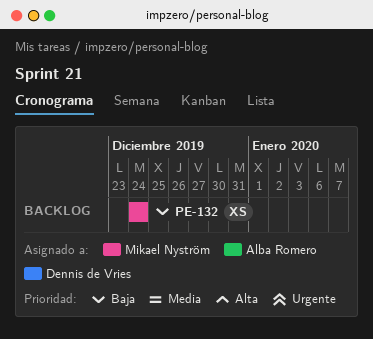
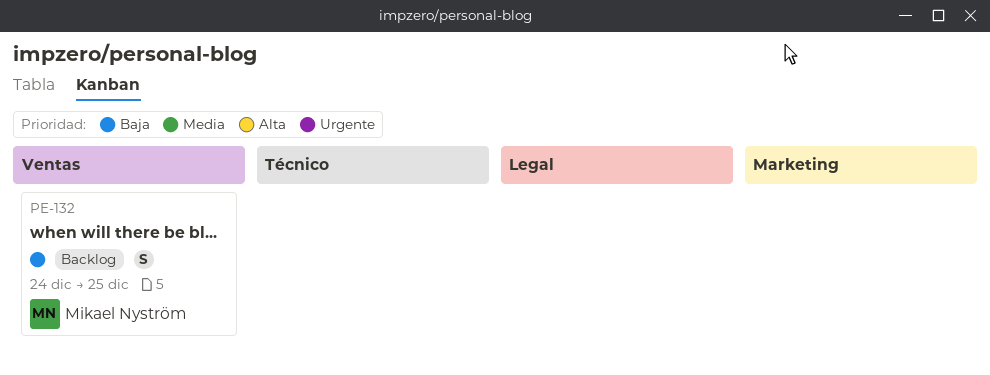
PE-132, estimate: XS -> S
PE-132, due: Dec 24 -> Dec 25

